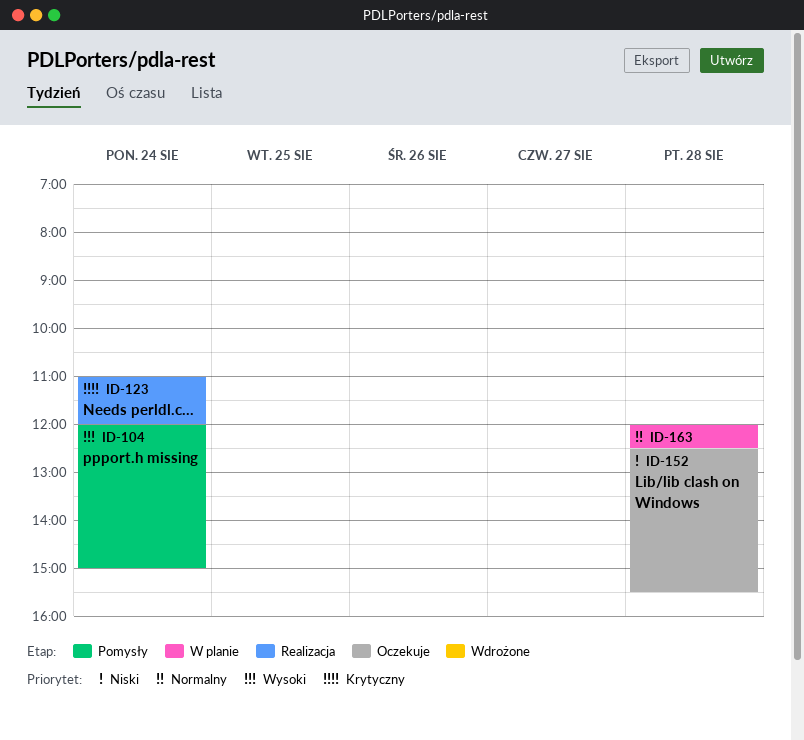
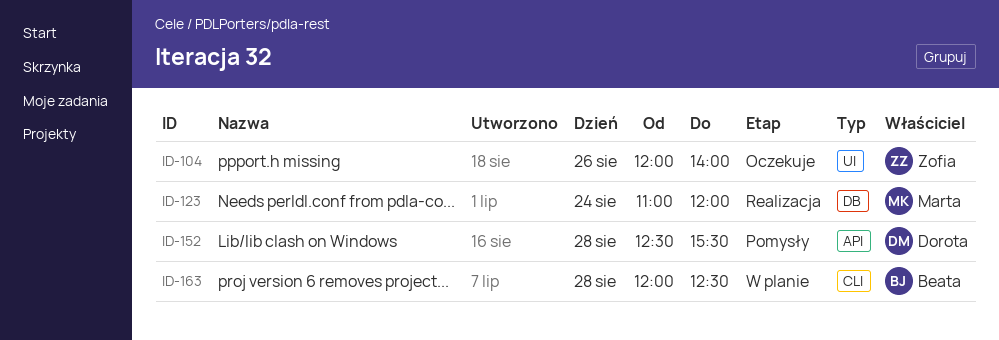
ID-104, status: Pomysły -> Oczekuje
ID-104, day: Aug 24 -> Aug 26
ID-104, ends: 15:00 -> 14:00
ID-152, status: Oczekuje -> Pomysły

